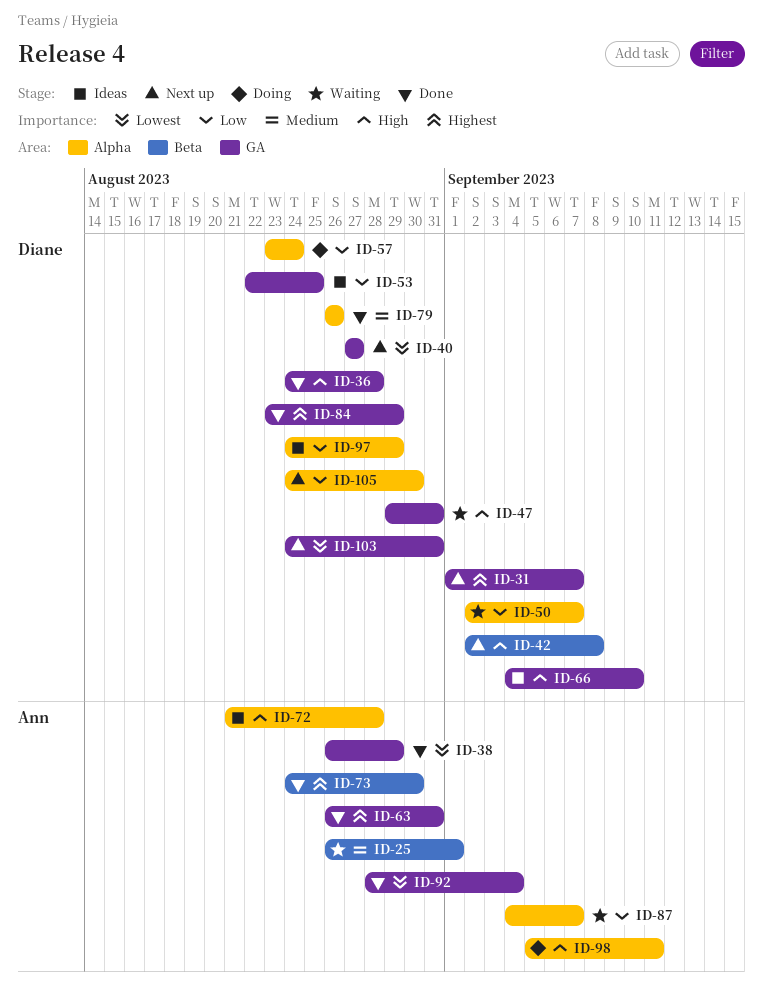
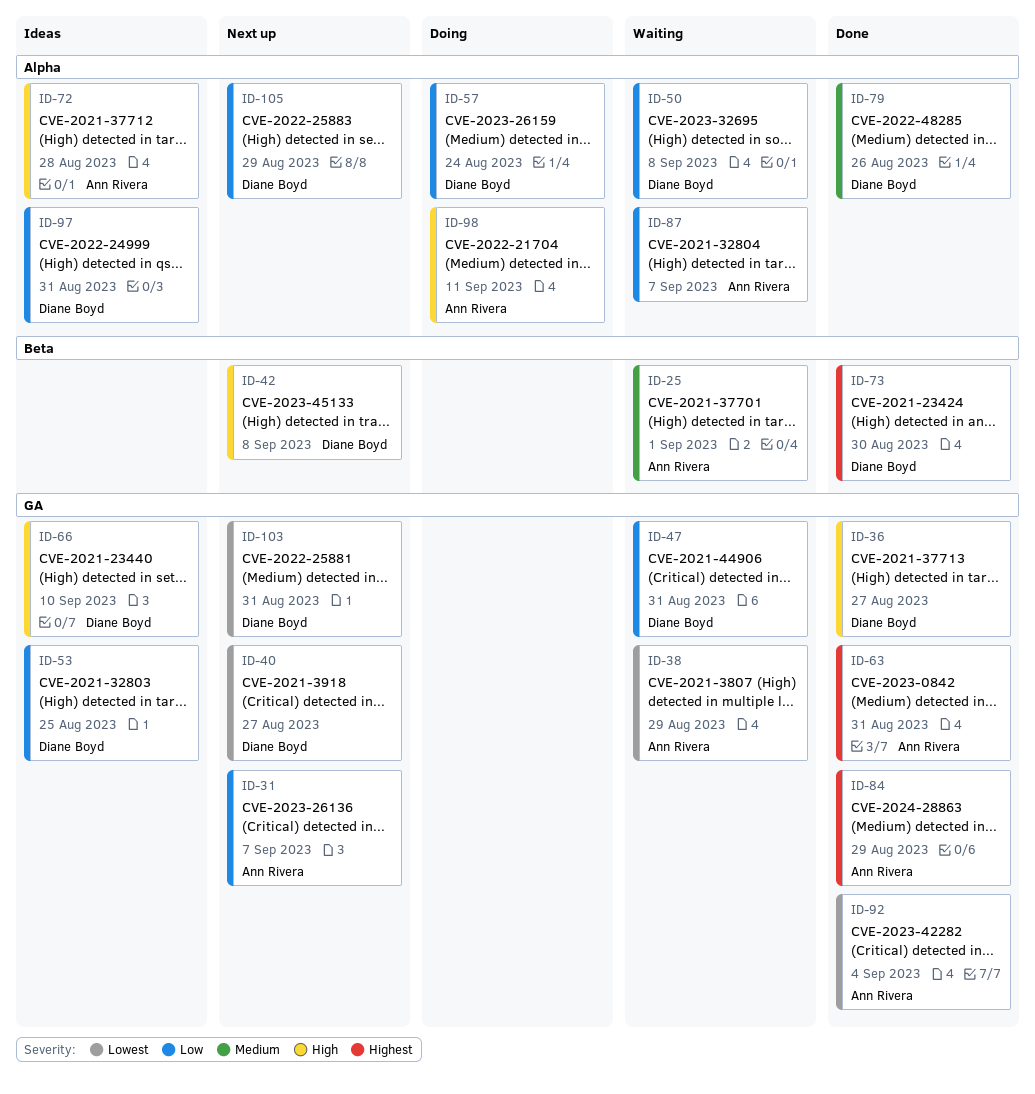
ID-31, owner: Diane Boyd -> Ann Rivera
ID-31, priority: Highest -> Low
ID-36, due: Aug 28 -> Aug 27
ID-38, status: Done -> Waiting
ID-47, priority: High -> Low
ID-50, due: Sep 7 -> Sep 8
ID-73, owner: Ann Rivera -> Diane Boyd
ID-84, owner: Diane Boyd -> Ann Rivera
ID-97, due: Aug 29 -> Aug 31
ID-105, due: Aug 30 -> Aug 29

